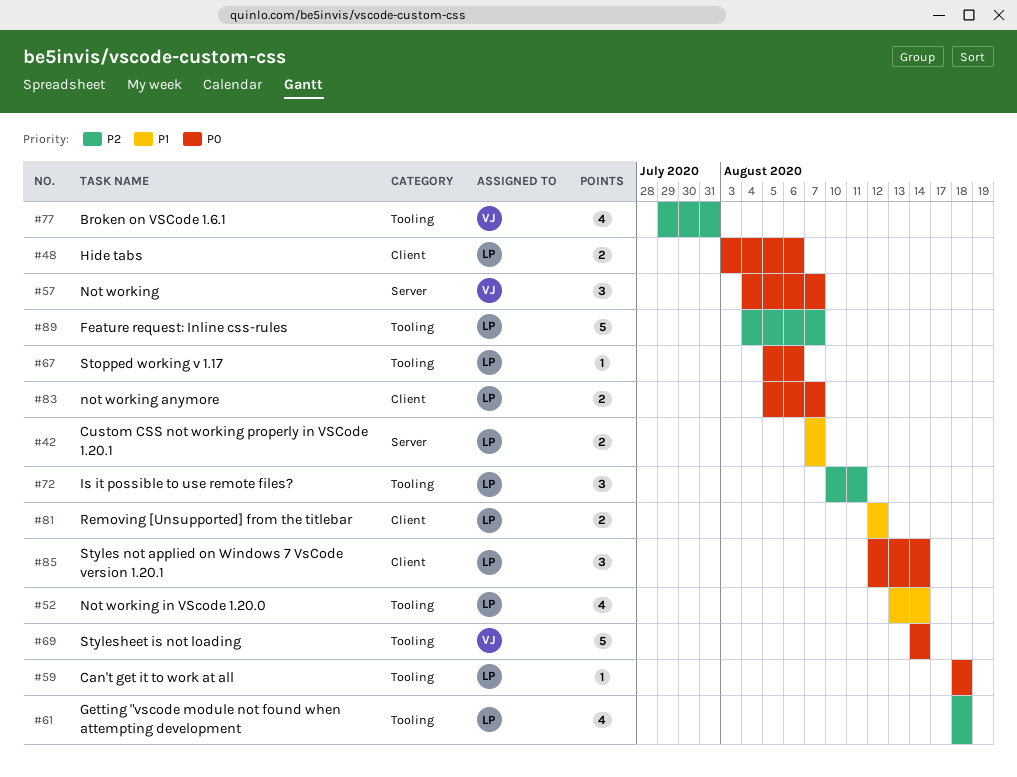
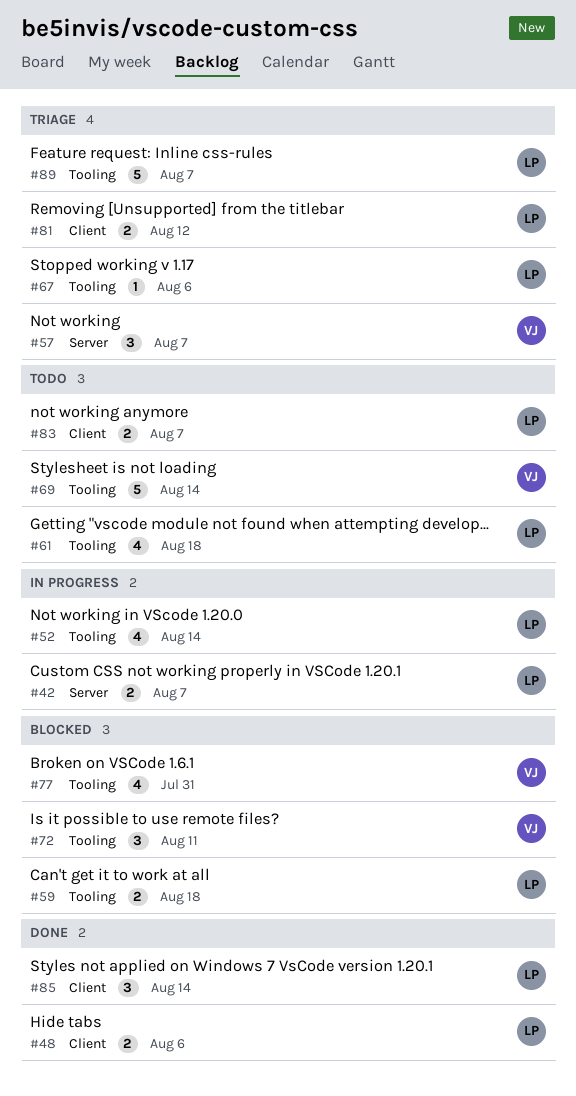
#59, estimate: 1 -> 2
#72, owner: LP -> VJ

